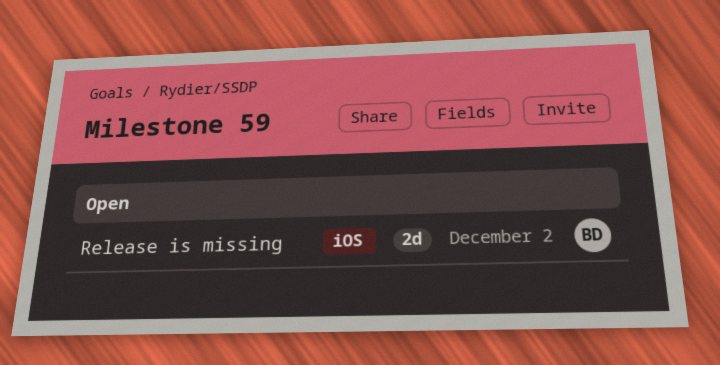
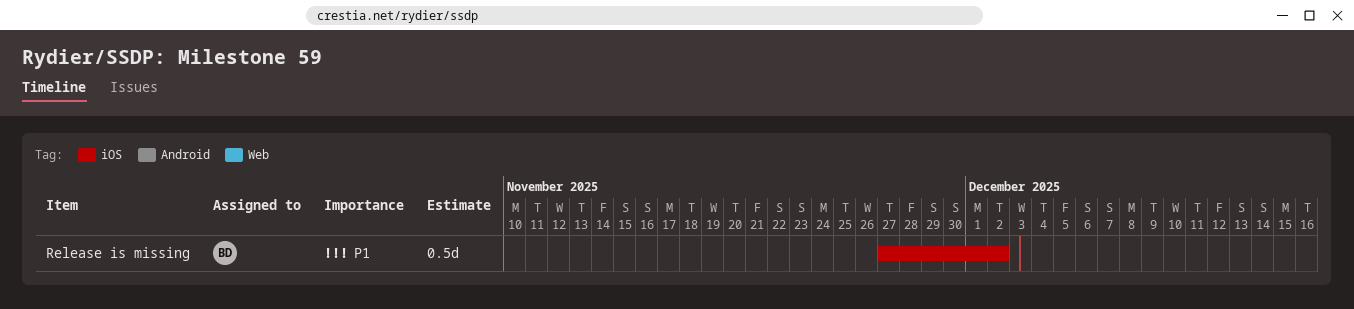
Release is missing, estimate: 2d -> 0.5d

